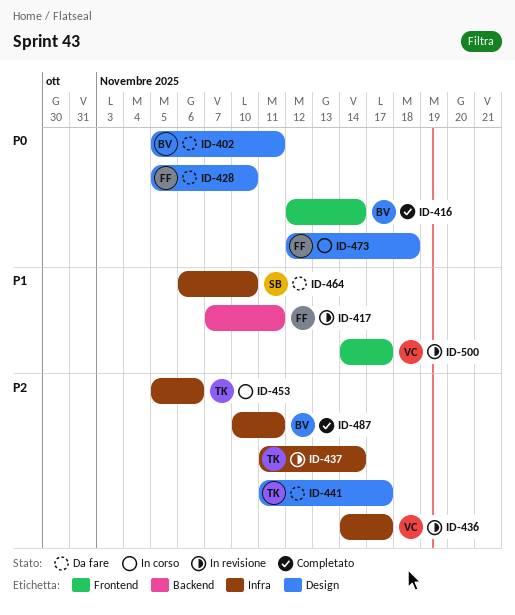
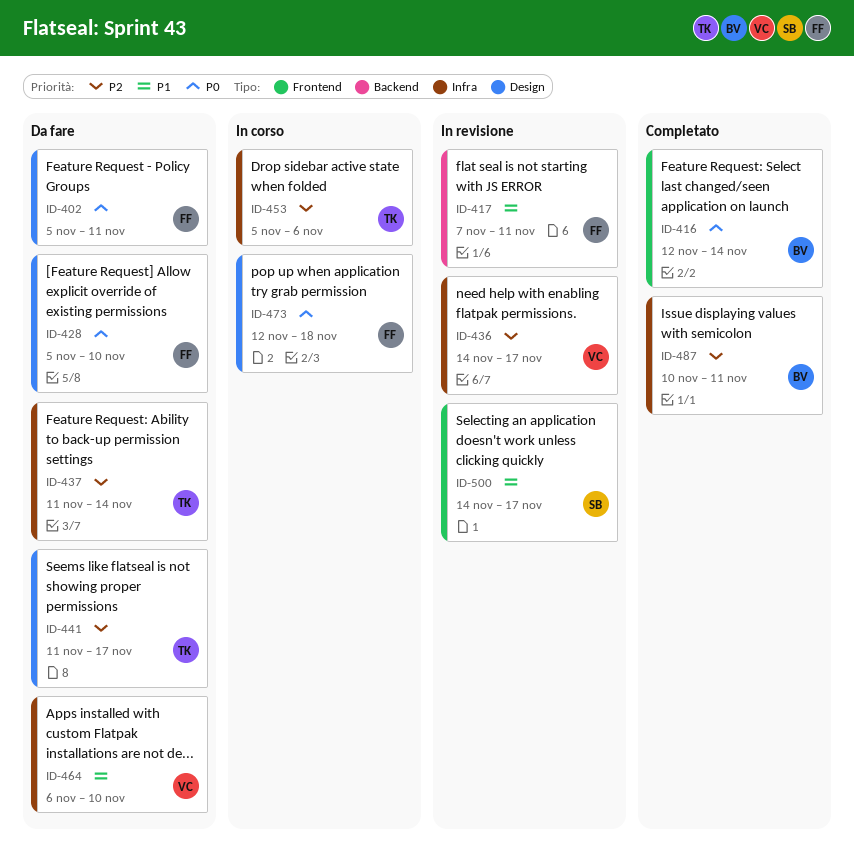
ID-402, owner: BV -> FF
ID-437, status: In revisione -> Da fare
ID-464, owner: SB -> VC
ID-500, owner: VC -> SB

